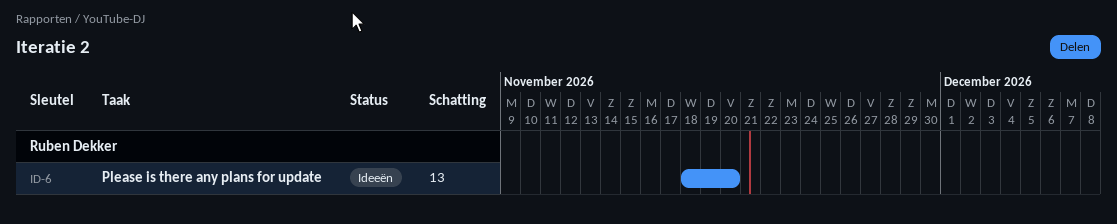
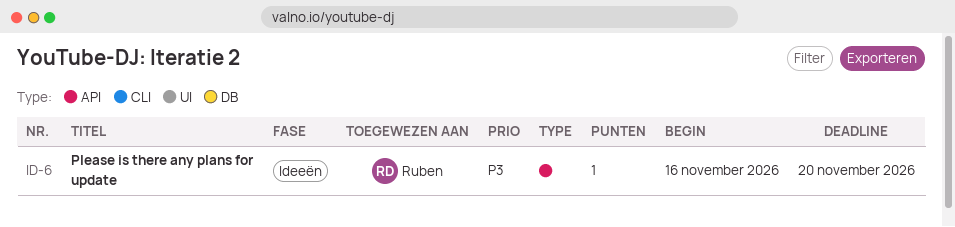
ID-6, estimate: 13 -> 1
ID-6, start: Nov 18 -> Nov 16

